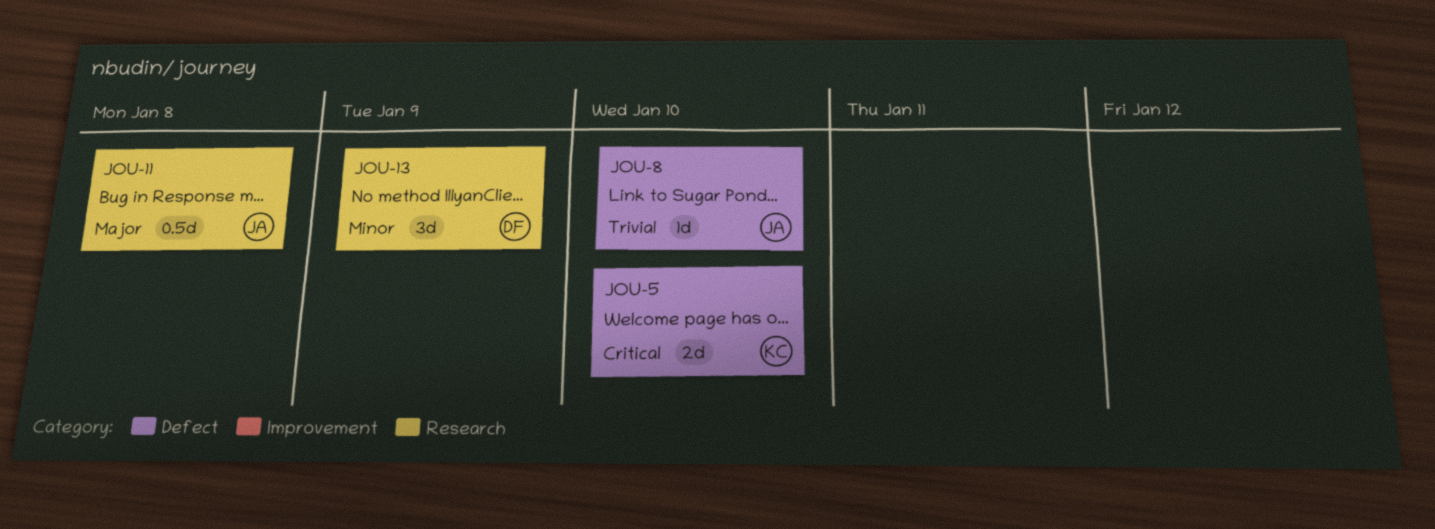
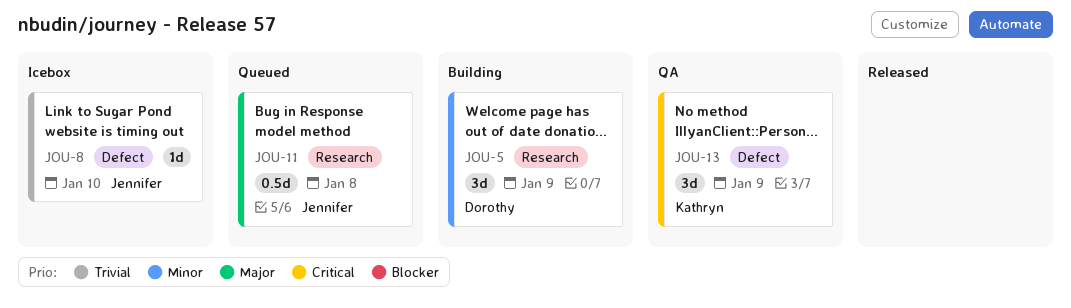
JOU-5, owner: Kathryn -> Dorothy
JOU-5, priority: Critical -> Minor
JOU-5, label: Defect -> Research
JOU-5, estimate: 2d -> 3d
JOU-5, due: Jan 10 -> Jan 9
JOU-13, owner: Dorothy -> Kathryn
JOU-13, priority: Minor -> Critical
JOU-13, label: Research -> Defect

